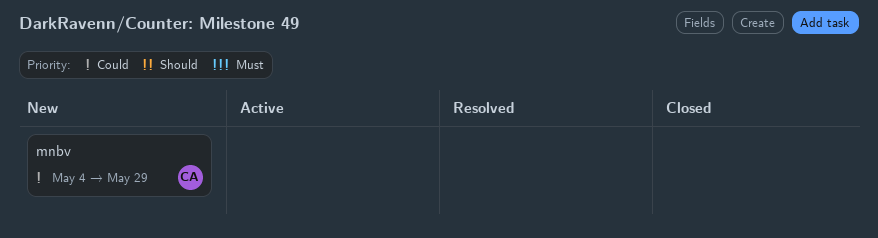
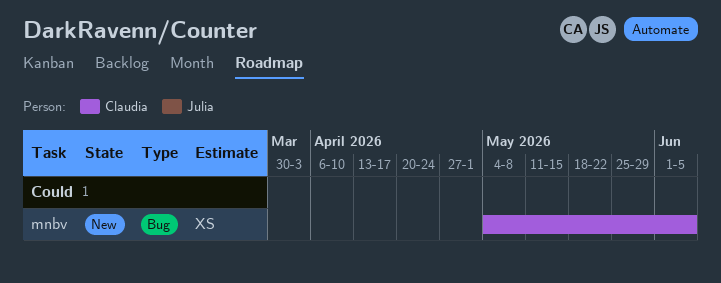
mnbv, due: May 29 -> Jun 5

